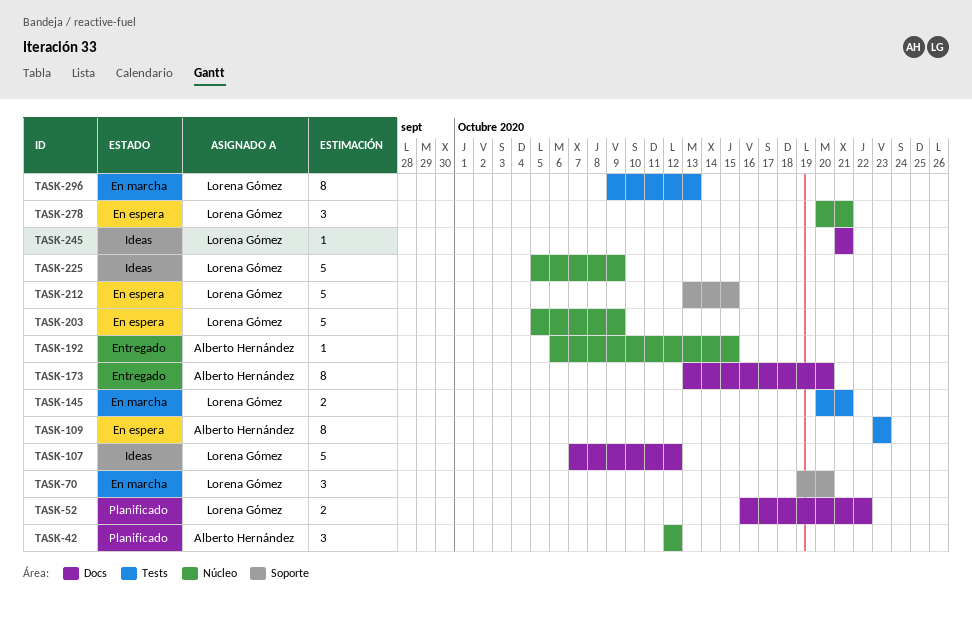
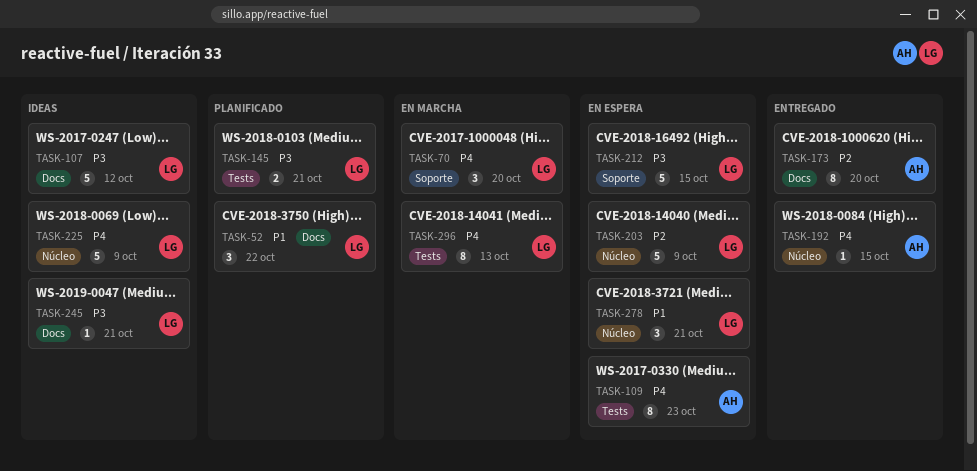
TASK-42: present -> none
TASK-52, estimate: 2 -> 3
TASK-145, status: En marcha -> Planificado

